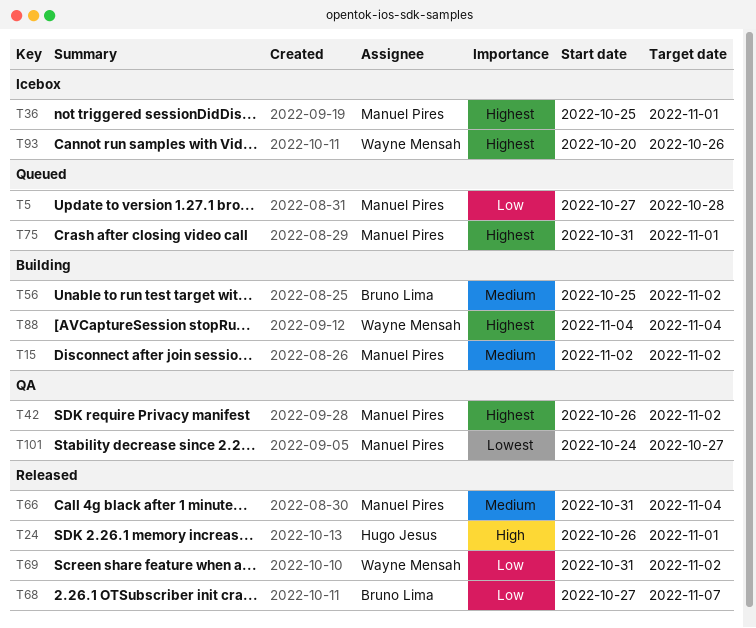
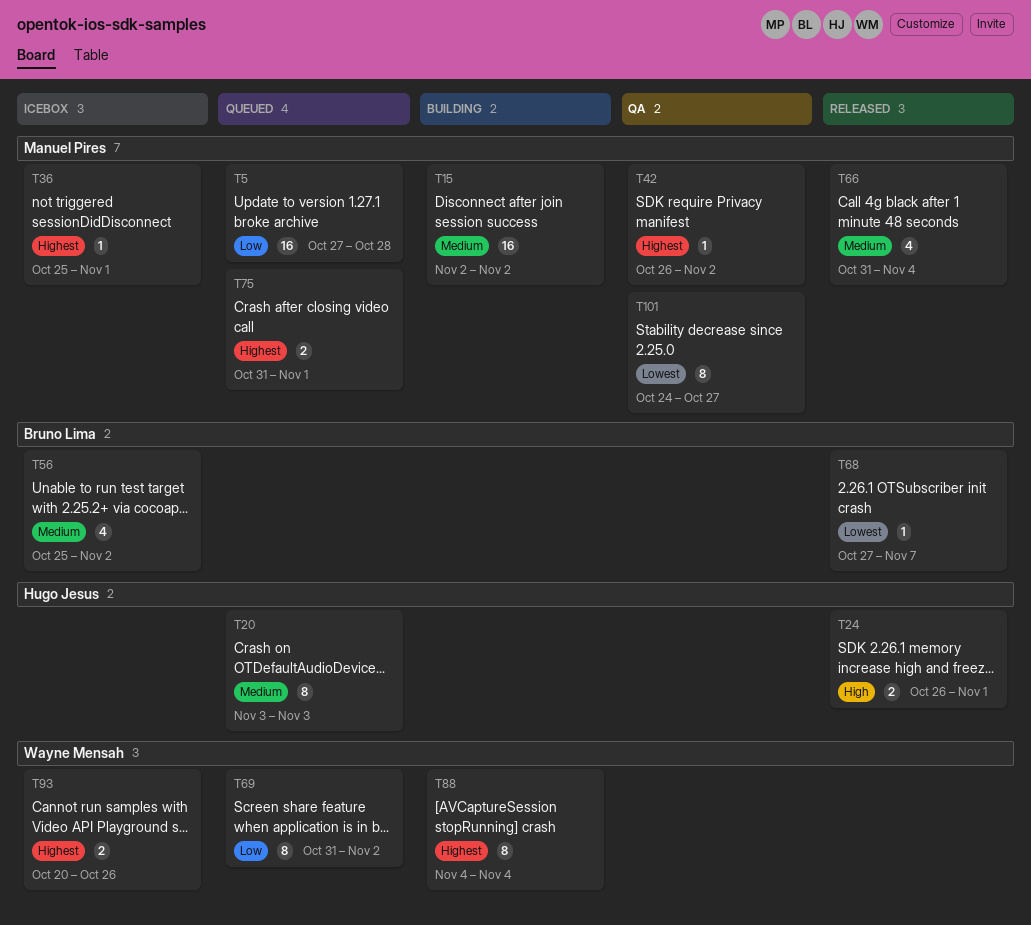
T20: none -> present
T56, status: Building -> Icebox
T68, priority: Low -> Lowest
T69, status: Released -> Queued

